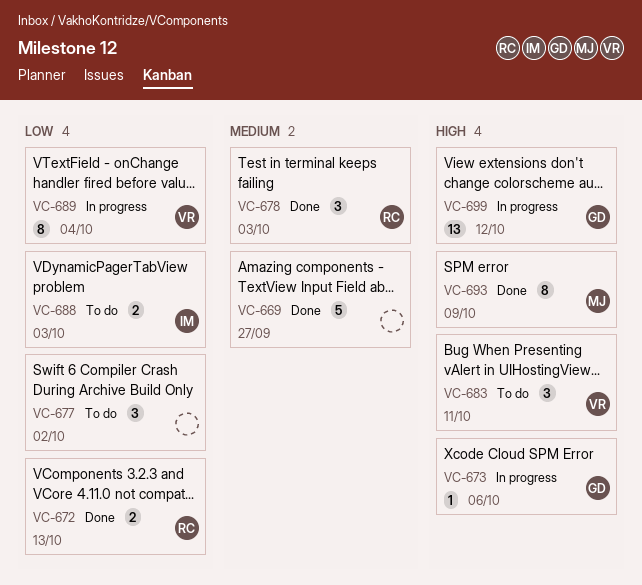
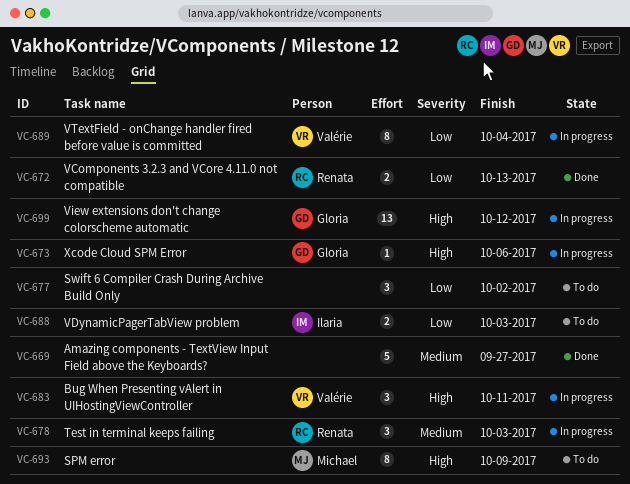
VC-678, status: Done -> In progress
VC-683, status: To do -> In progress
VC-693, status: Done -> To do

